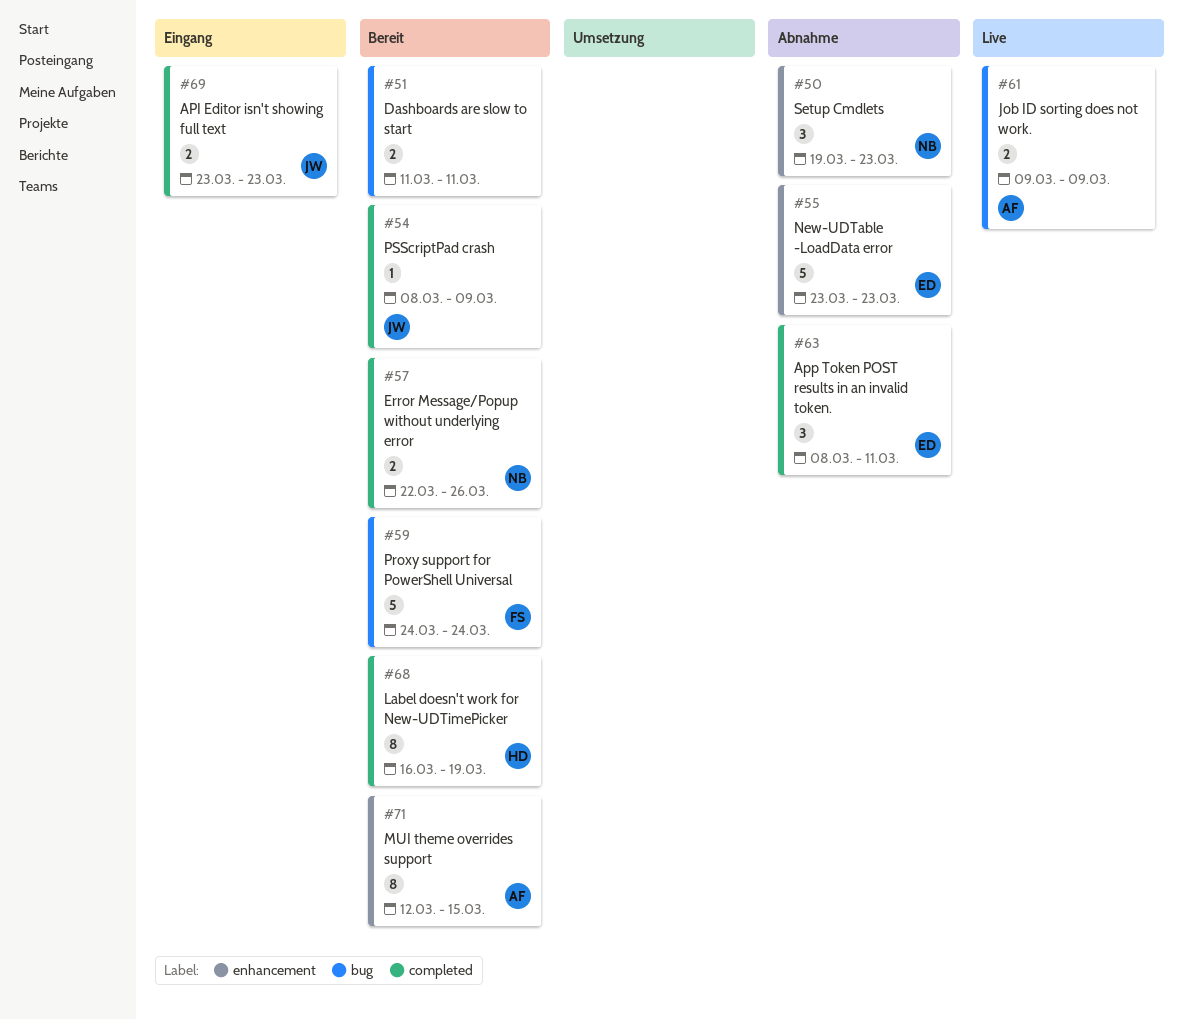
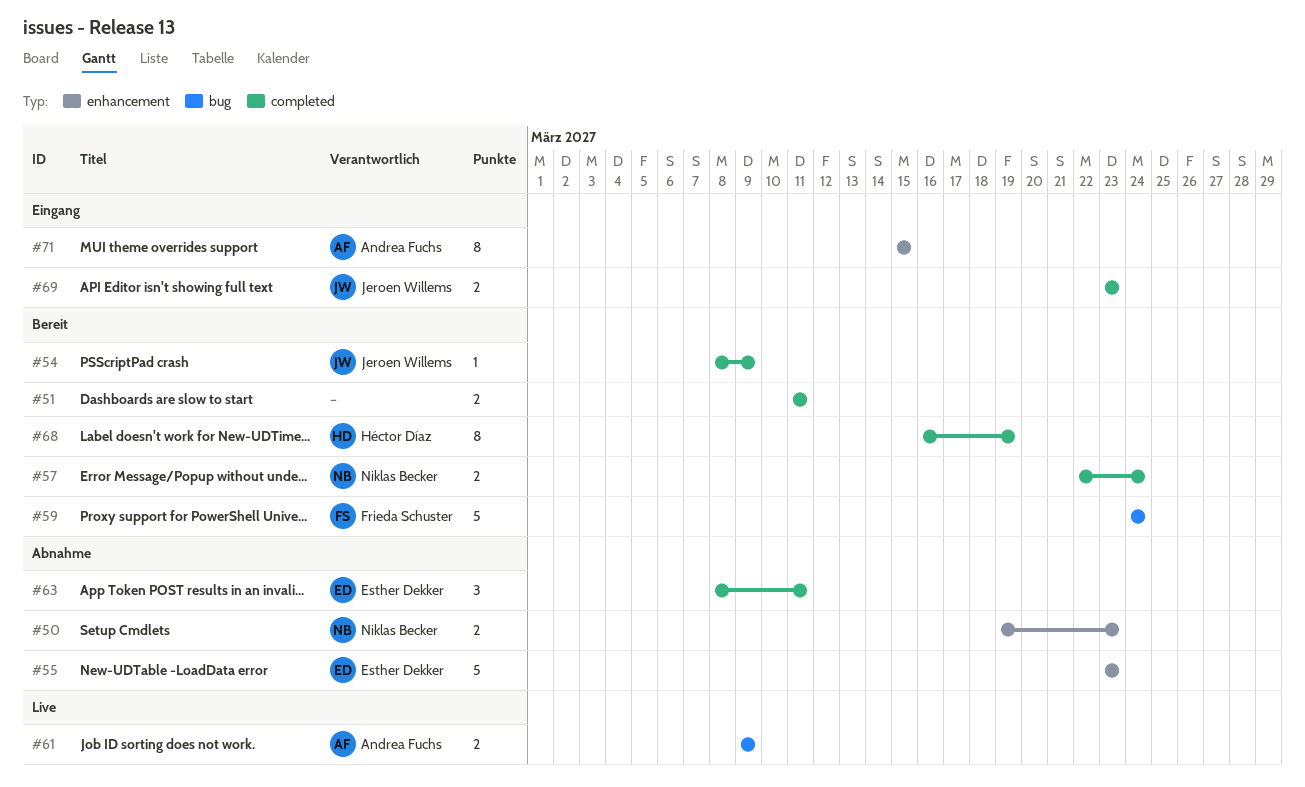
#50, estimate: 3 -> 2
#51, label: bug -> completed
#57, due: Mar 26 -> Mar 24
#71, status: Bereit -> Eingang
#71, start: Mar 12 -> Mar 15

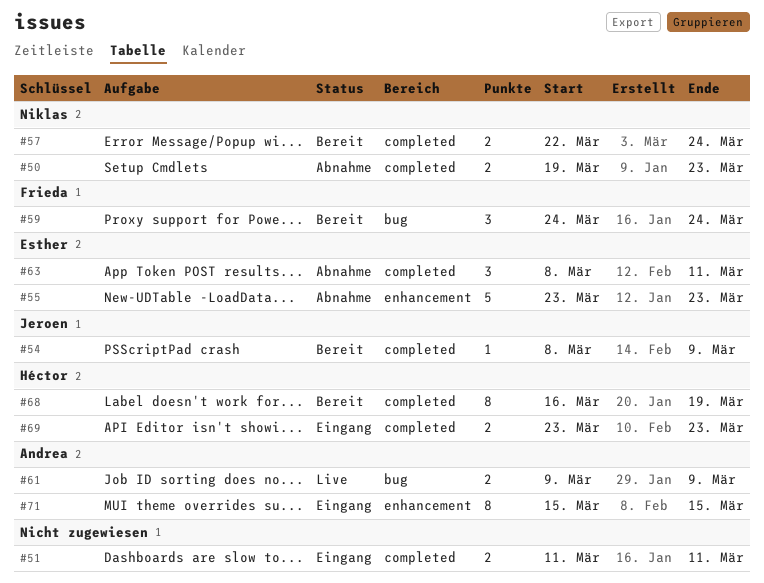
#50, label: enhancement -> completed
#51, status: Bereit -> Eingang
#59, estimate: 5 -> 3
#69, owner: Jeroen Willems -> Héctor Díaz

